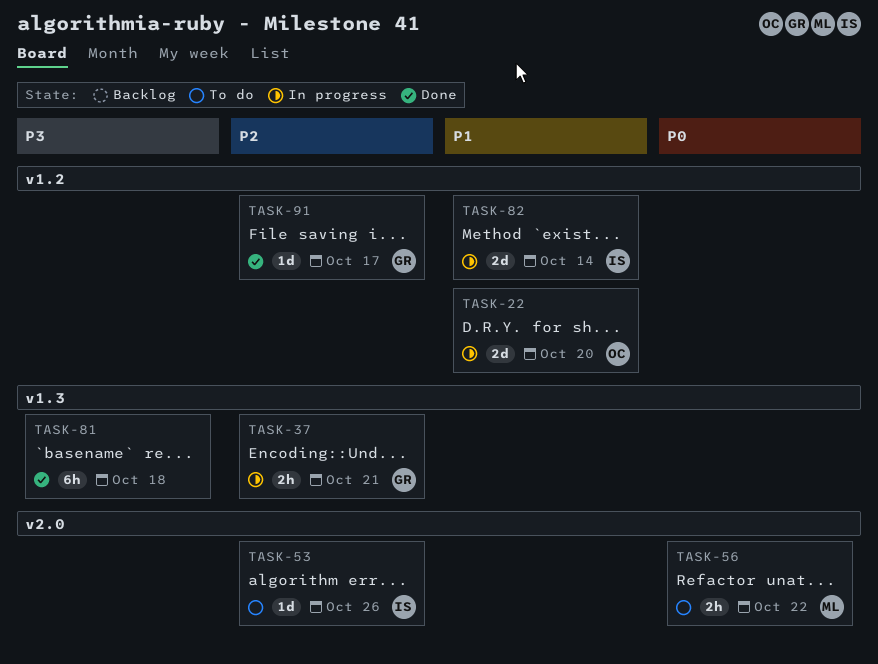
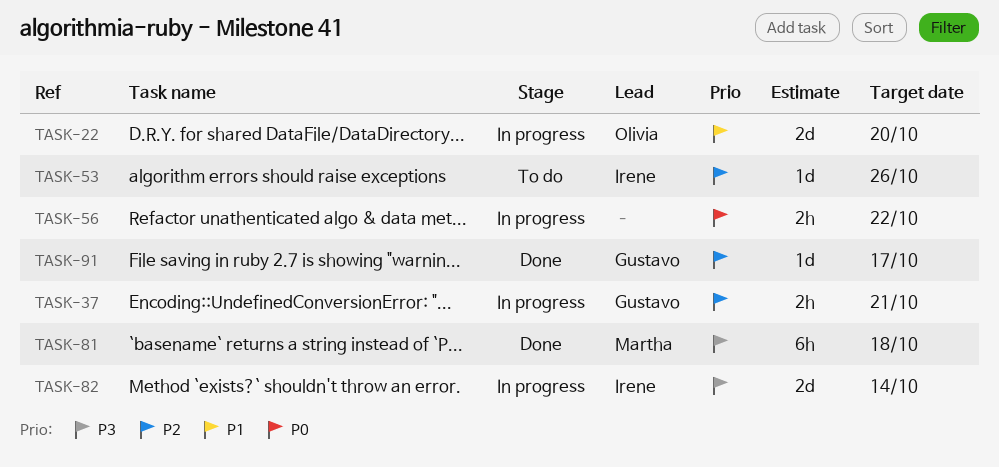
TASK-56, status: To do -> In progress
TASK-56, owner: Martha -> none
TASK-81, owner: none -> Martha
TASK-82, priority: P1 -> P3

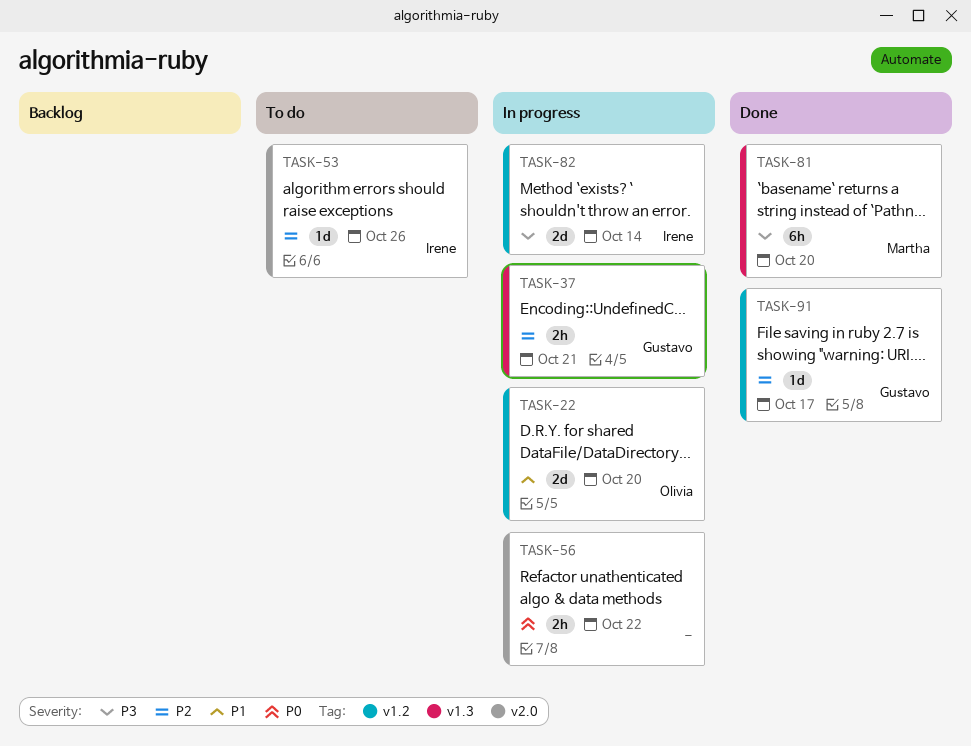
TASK-81, due: Oct 18 -> Oct 20

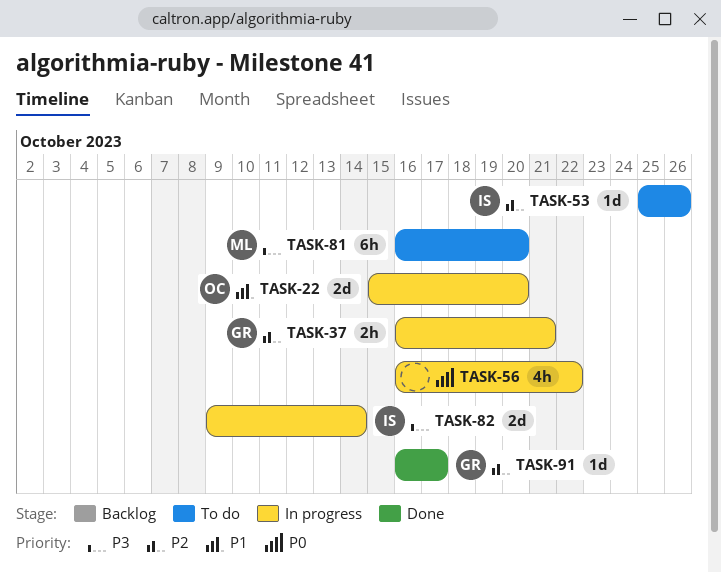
TASK-56, estimate: 2h -> 4h
TASK-81, status: Done -> To do

